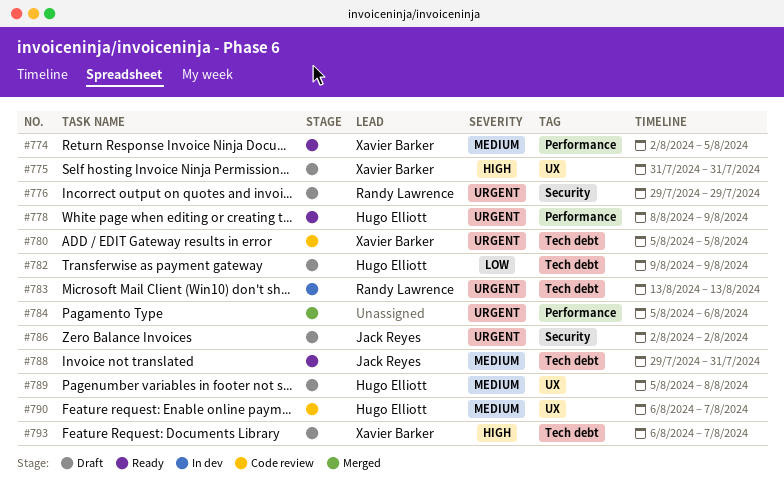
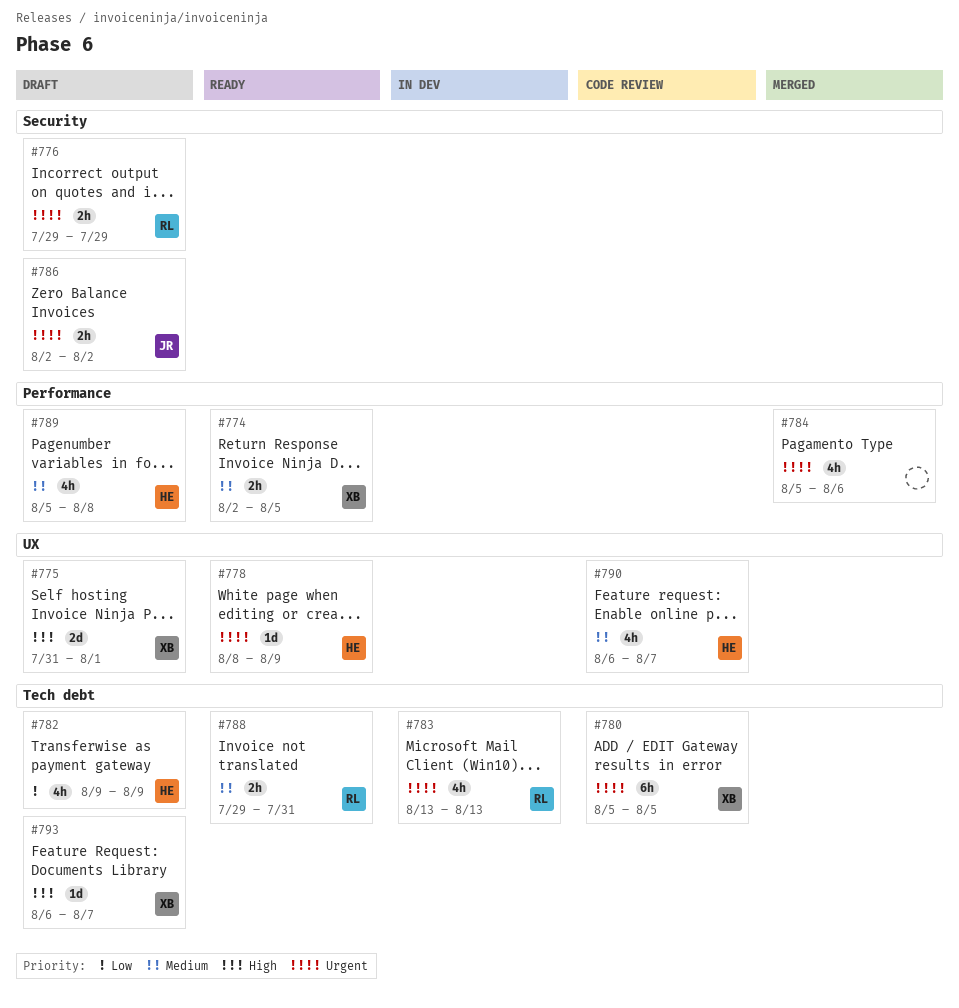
#775, due: Jul 31 -> Aug 1
#778, label: Performance -> UX
#788, owner: Jack Reyes -> Randy Lawrence
#789, label: UX -> Performance

